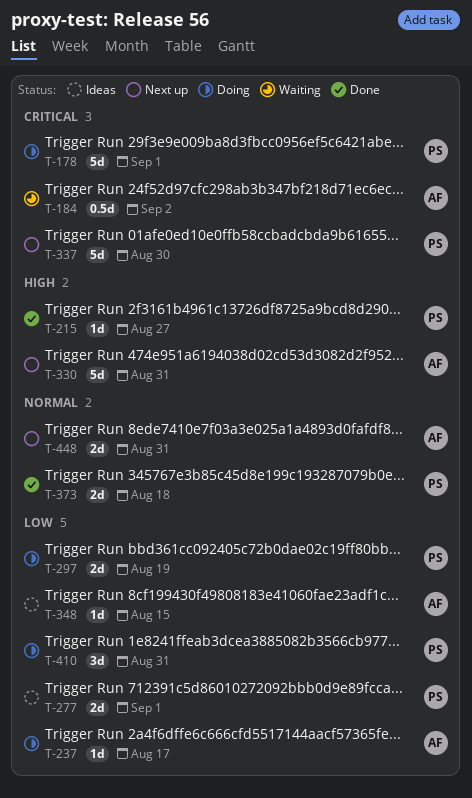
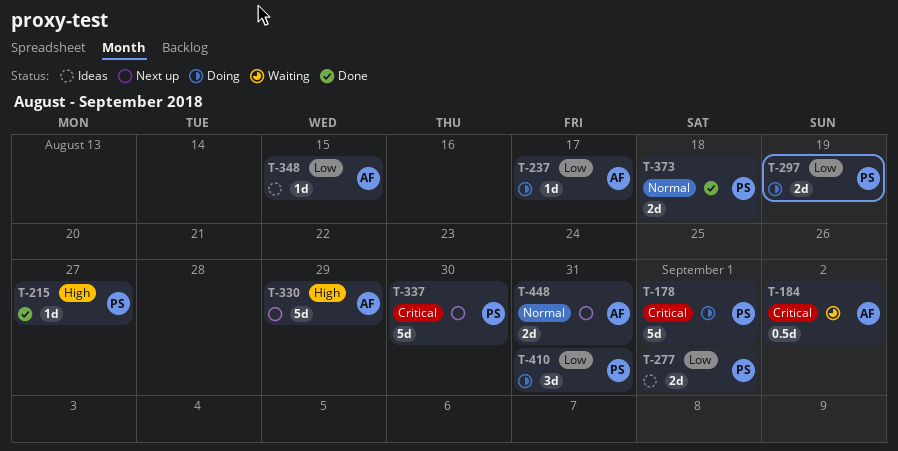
T-330, due: Aug 31 -> Aug 29

